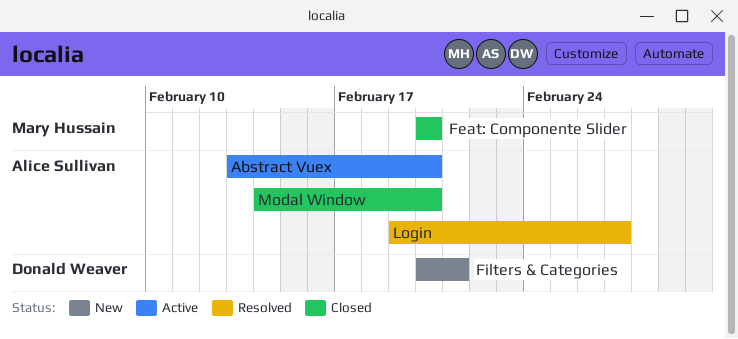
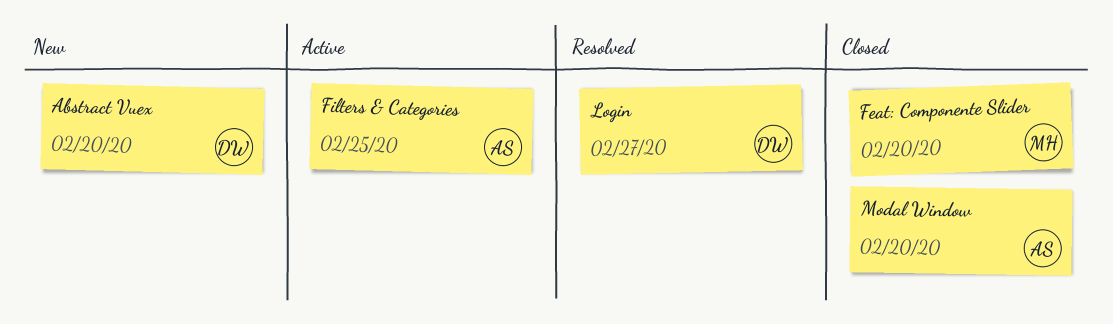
Abstract Vuex, status: Active -> New
Abstract Vuex, owner: Alice Sullivan -> Donald Weaver
Filters & Categories, status: New -> Active
Filters & Categories, owner: Donald Weaver -> Alice Sullivan
Filters & Categories, due: Feb 21 -> Feb 25
Login, owner: Alice Sullivan -> Donald Weaver

